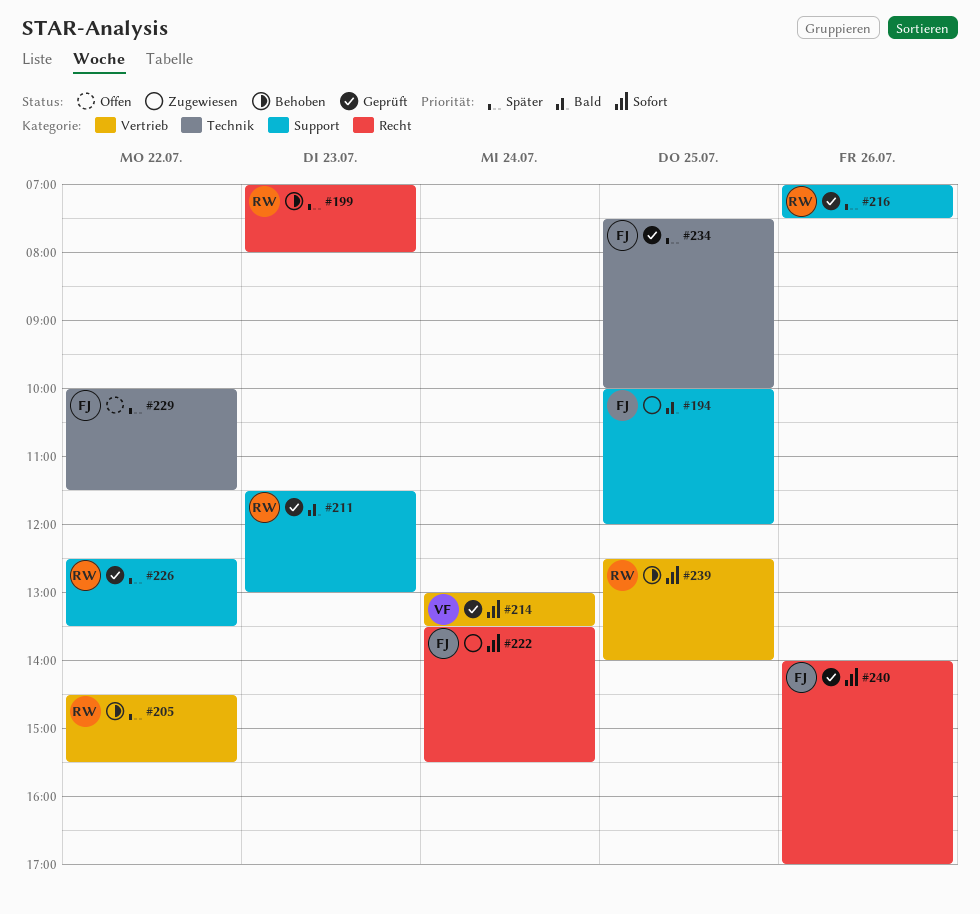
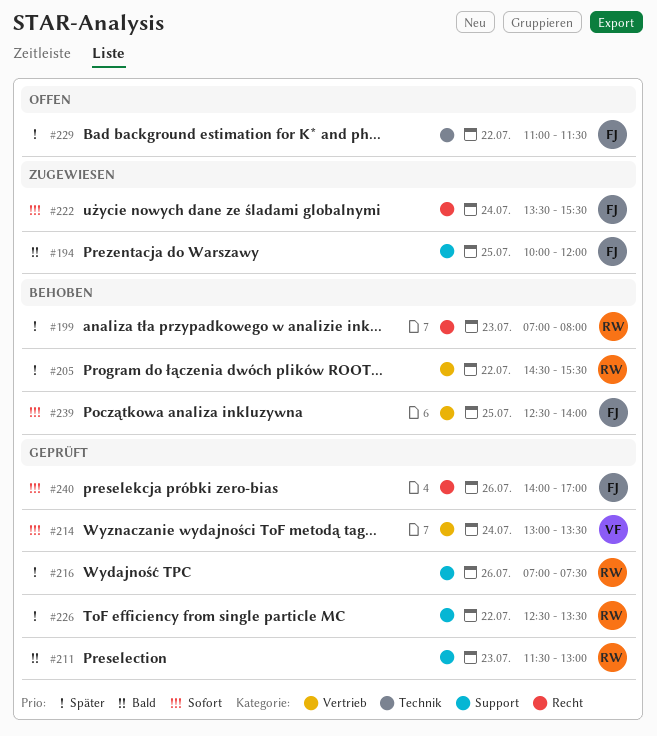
#229, begins: 10:00 -> 11:00
#234: present -> none
#239, owner: RW -> FJ

